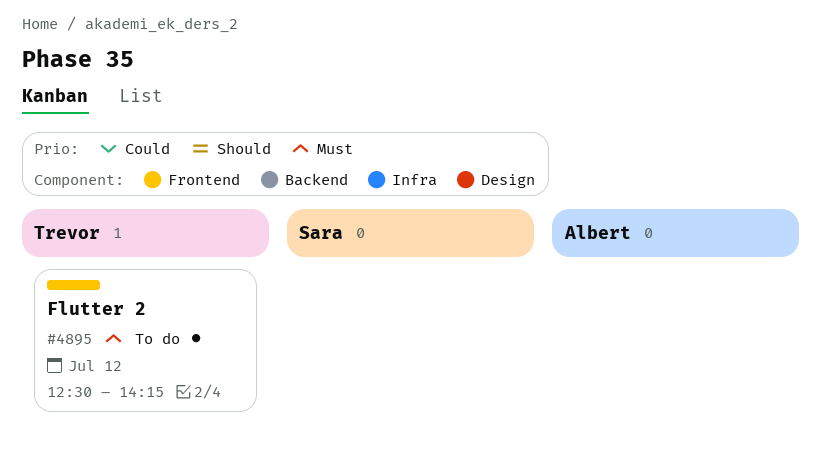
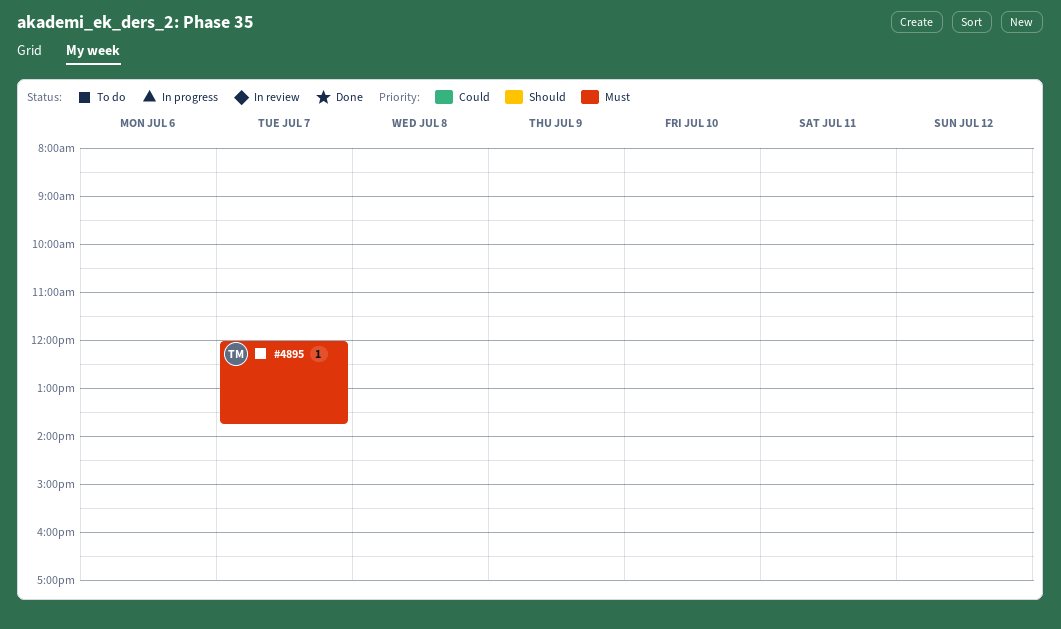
#4895, day: Jul 12 -> Jul 7
#4895, begins: 12:30 -> 12:00
#4895, ends: 14:15 -> 13:45

